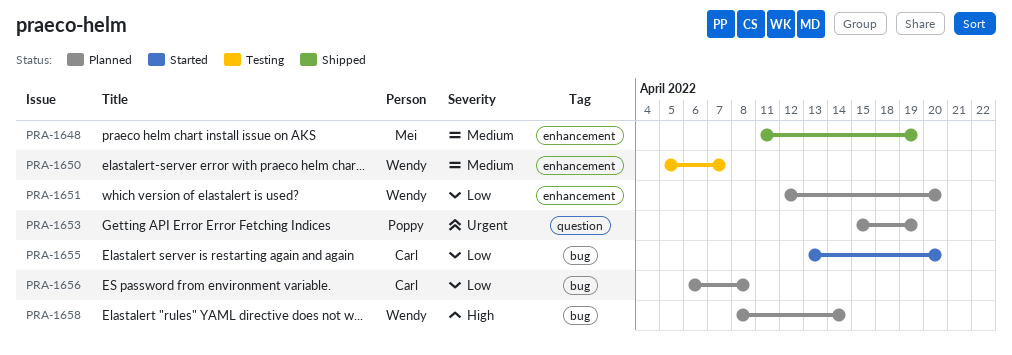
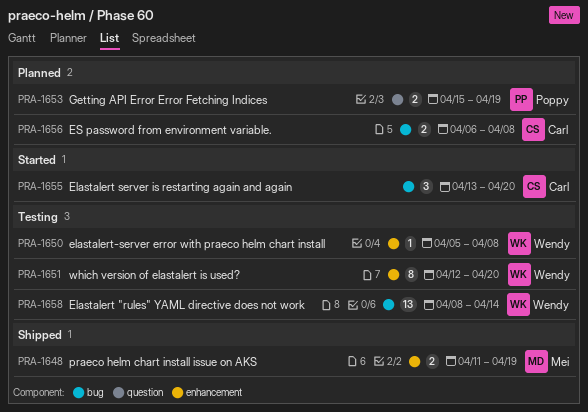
PRA-1650, due: Apr 7 -> Apr 8
PRA-1651, status: Planned -> Testing
PRA-1658, status: Planned -> Testing

